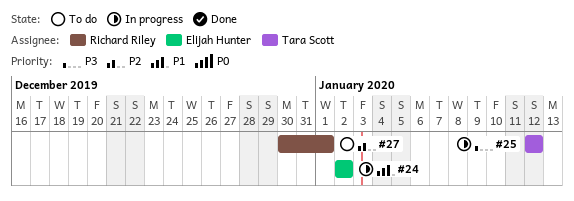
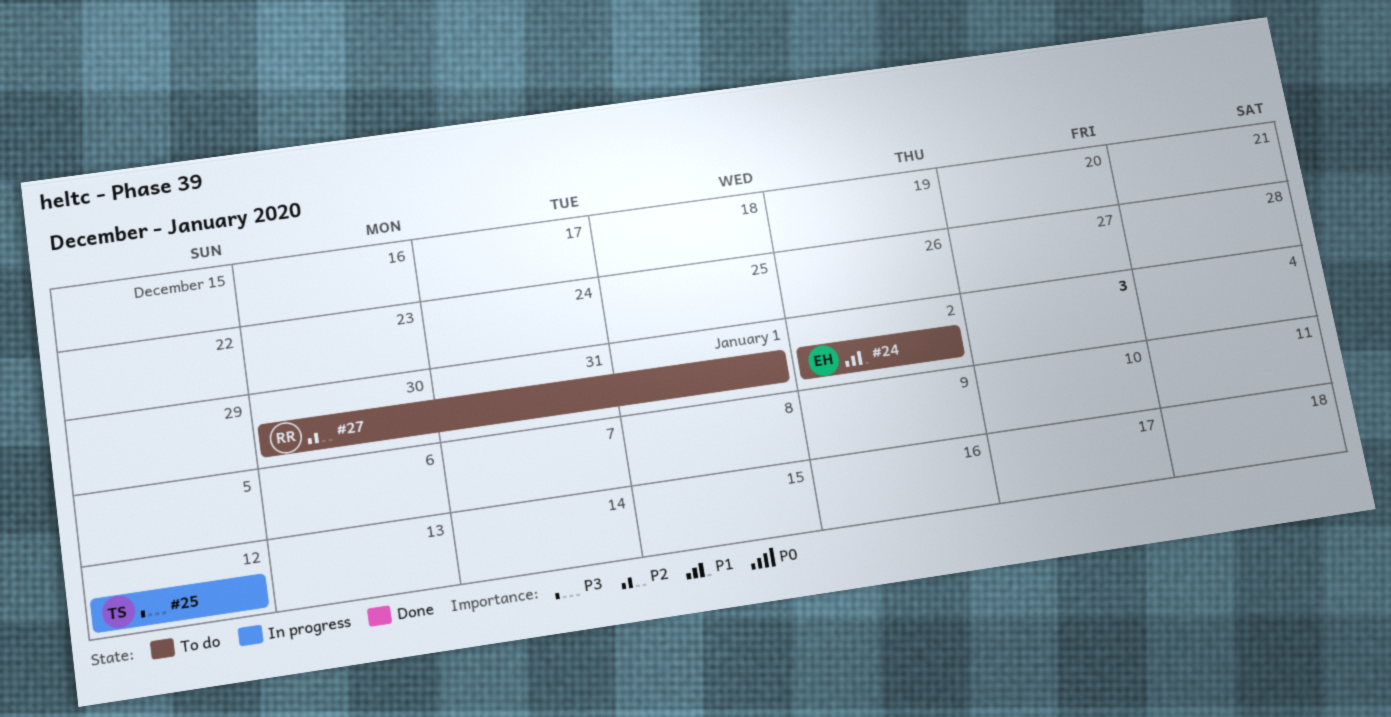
#24, status: In progress -> To do

